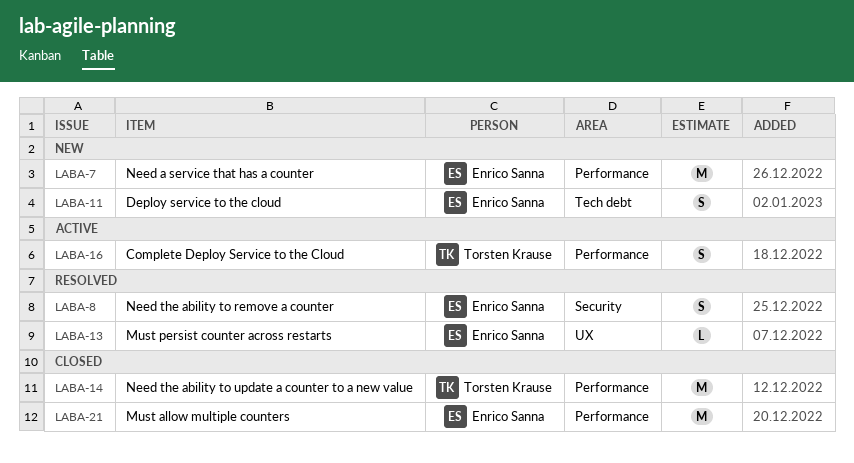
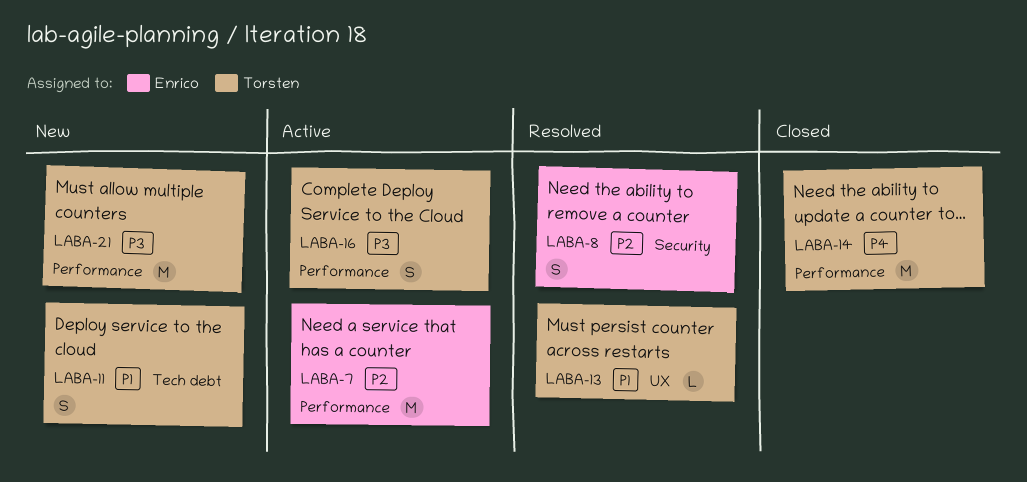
LABA-7, status: New -> Active
LABA-11, owner: Enrico Sanna -> Torsten Krause
LABA-13, owner: Enrico Sanna -> Torsten Krause
LABA-21, status: Closed -> New
LABA-21, owner: Enrico Sanna -> Torsten Krause

